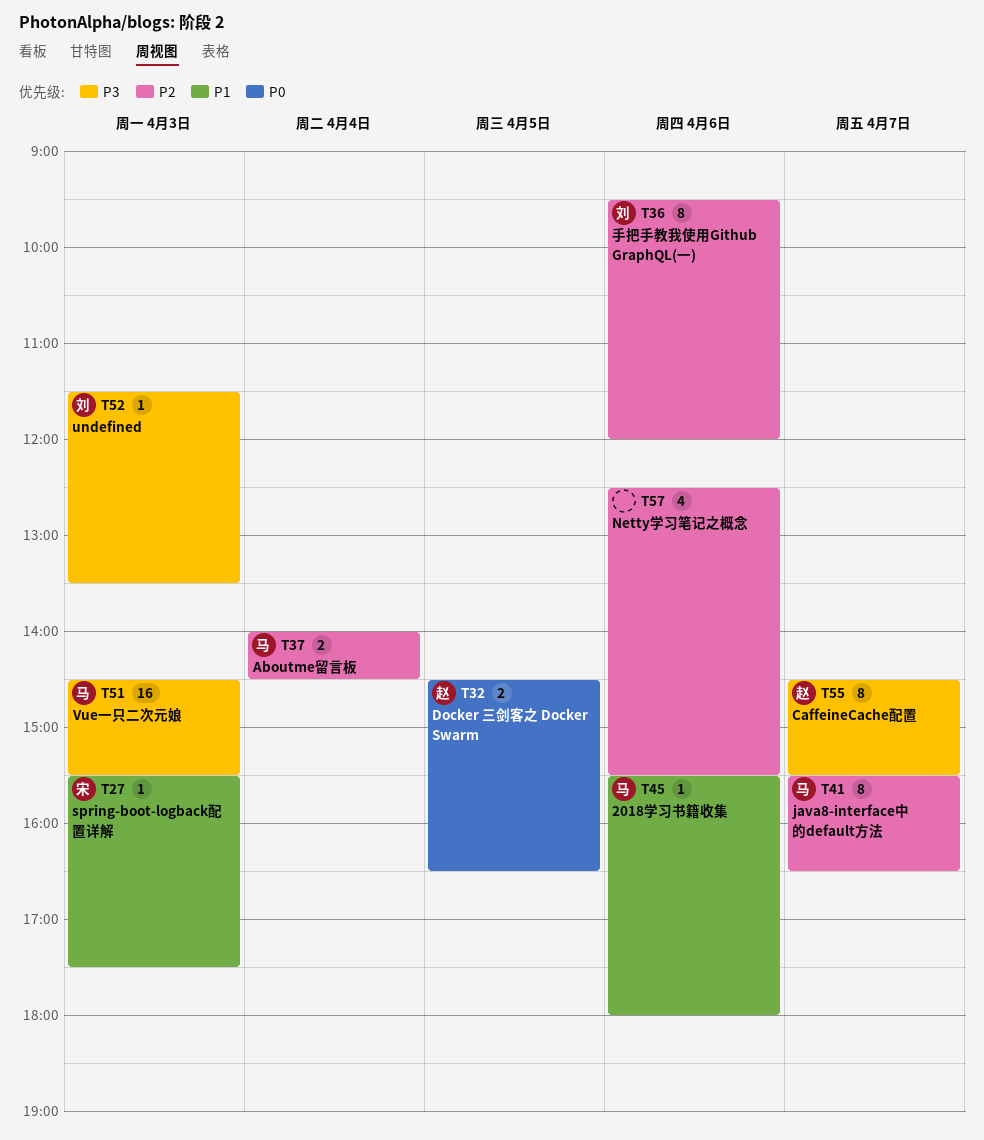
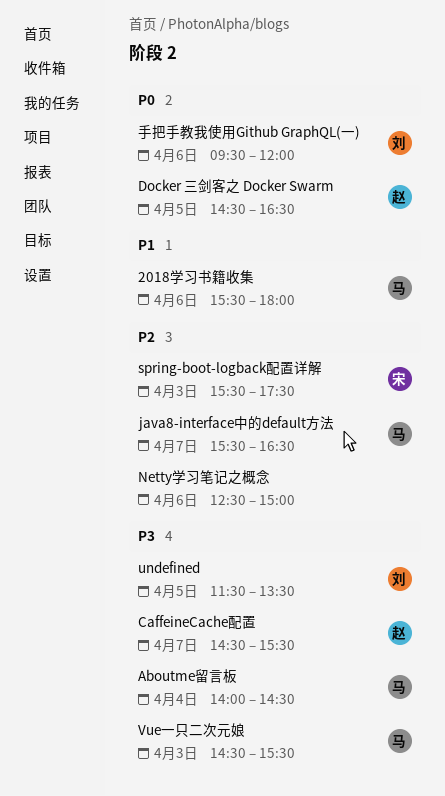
Aboutme留言板, priority: P2 -> P3
Netty学习笔记之概念, ends: 15:30 -> 15:00
spring-boot-logback配置详解, priority: P1 -> P2
undefined, day: Apr 3 -> Apr 5
手把手教我使用Github GraphQL(一), priority: P2 -> P0

